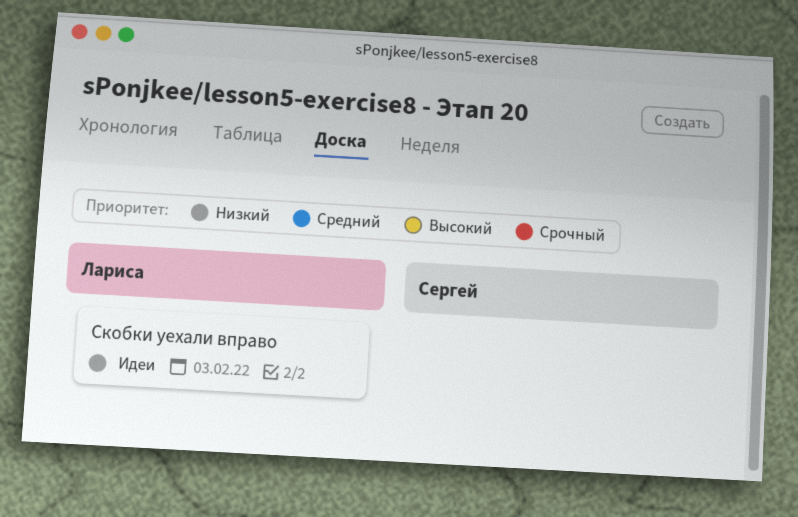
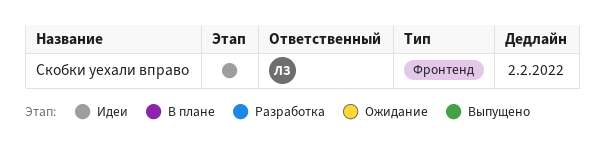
Скобки уехали вправо, due: Feb 3 -> Feb 2

